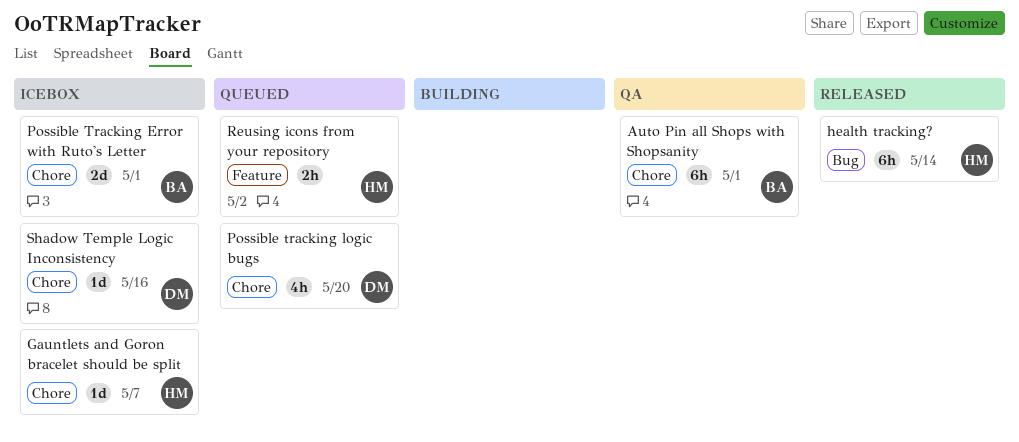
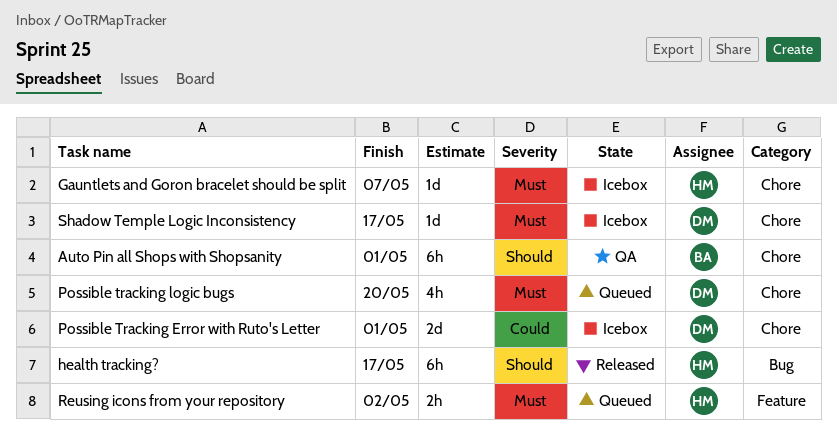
health tracking?, due: May 14 -> May 17
Possible Tracking Error with Ruto's Letter, owner: BA -> DM
Shadow Temple Logic Inconsistency, due: May 16 -> May 17

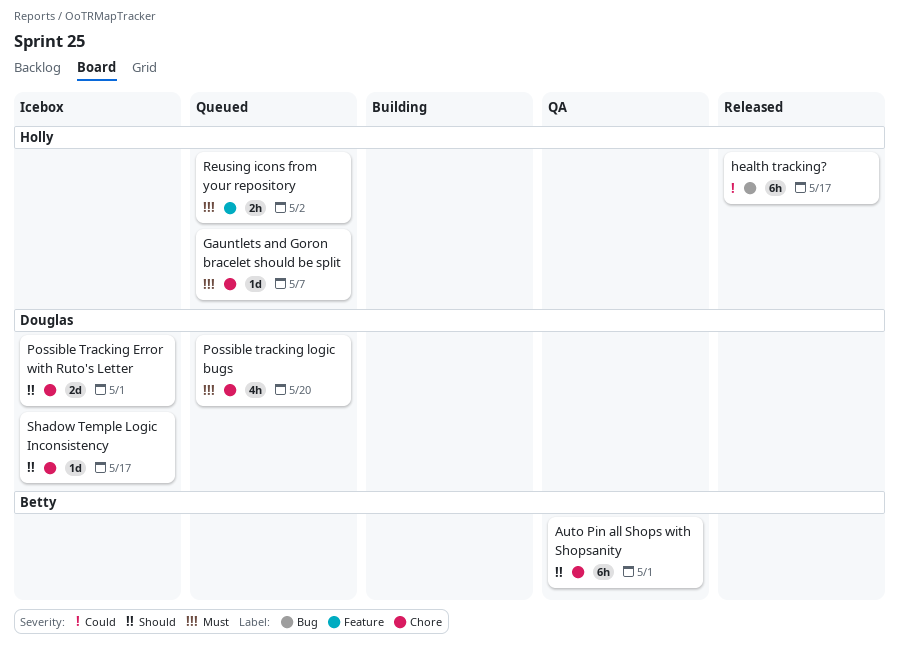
Gauntlets and Goron bracelet should be split, status: Icebox -> Queued
health tracking?, priority: Should -> Could
Possible Tracking Error with Ruto's Letter, priority: Could -> Should
Shadow Temple Logic Inconsistency, priority: Must -> Should

